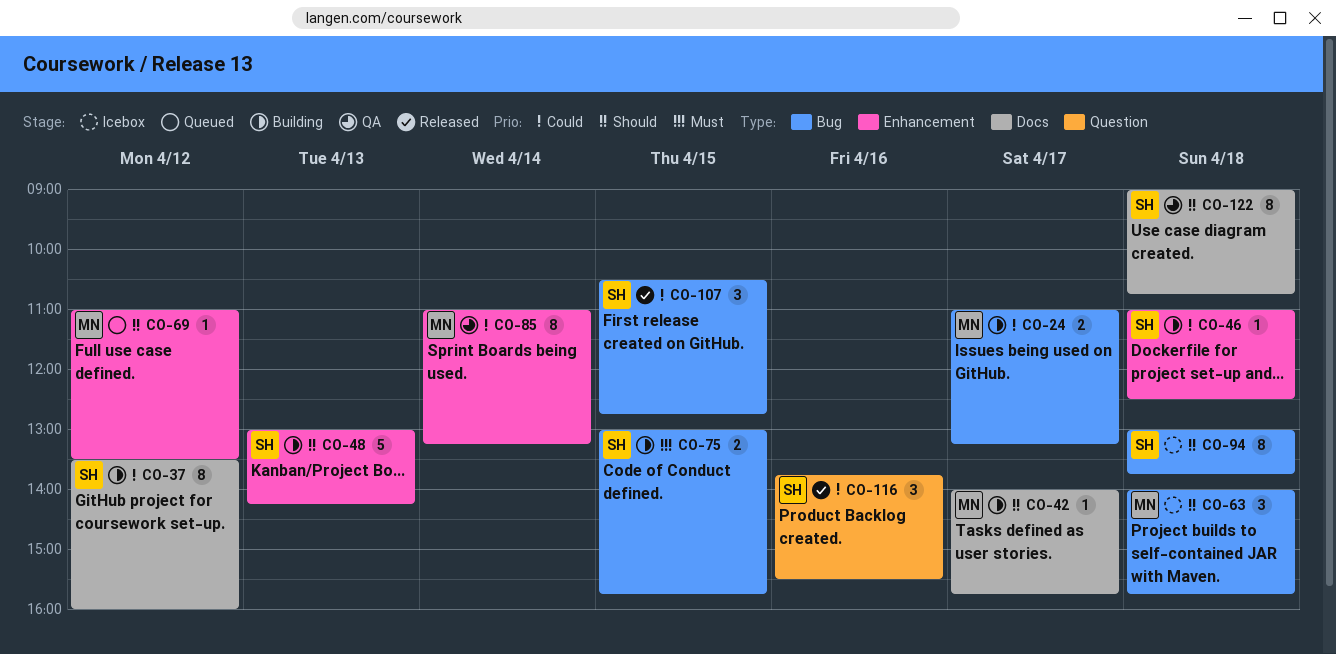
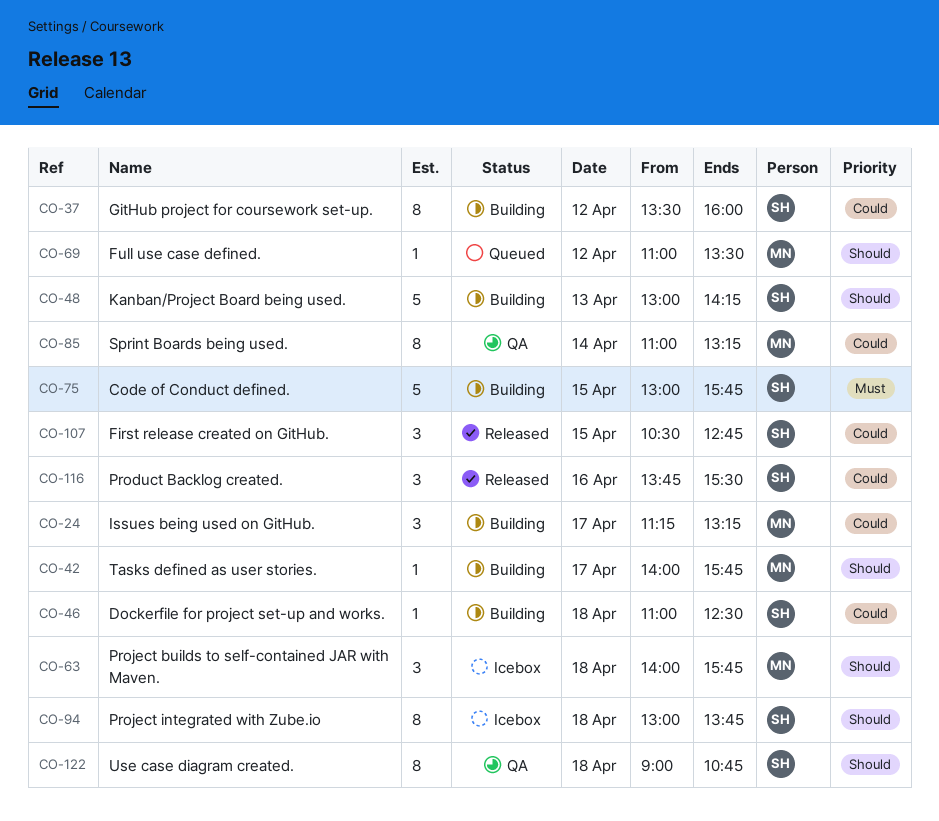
CO-24, estimate: 2 -> 3
CO-24, begins: 11:00 -> 11:15
CO-75, estimate: 2 -> 5

